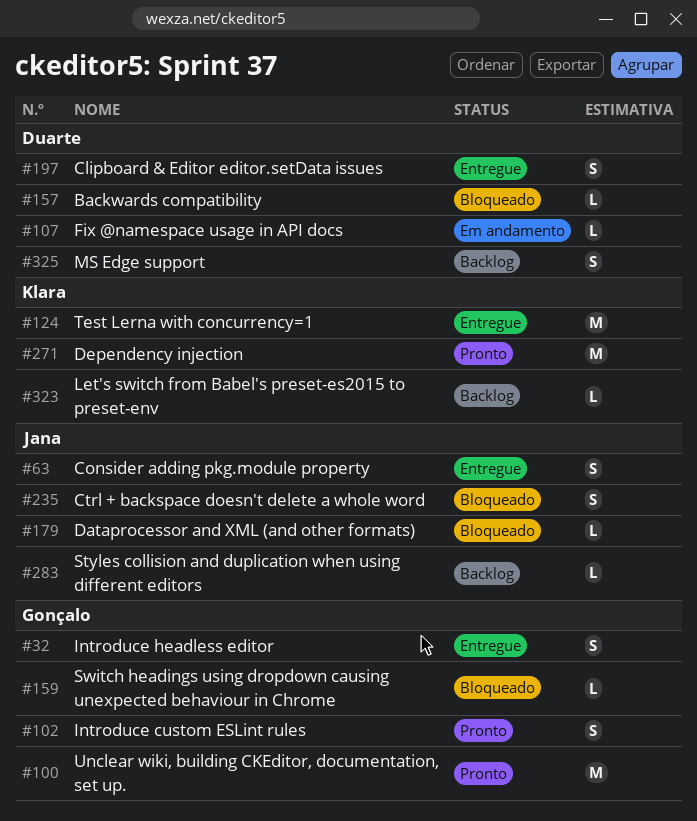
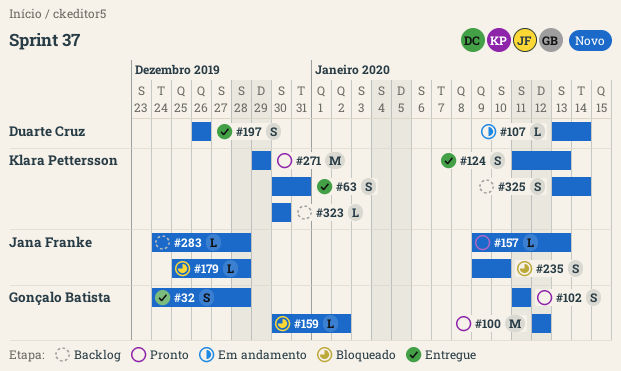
#63, owner: Jana Franke -> Klara Pettersson
#124, estimate: M -> S
#157, status: Bloqueado -> Pronto
#157, owner: Duarte Cruz -> Jana Franke
#325, owner: Duarte Cruz -> Klara Pettersson

